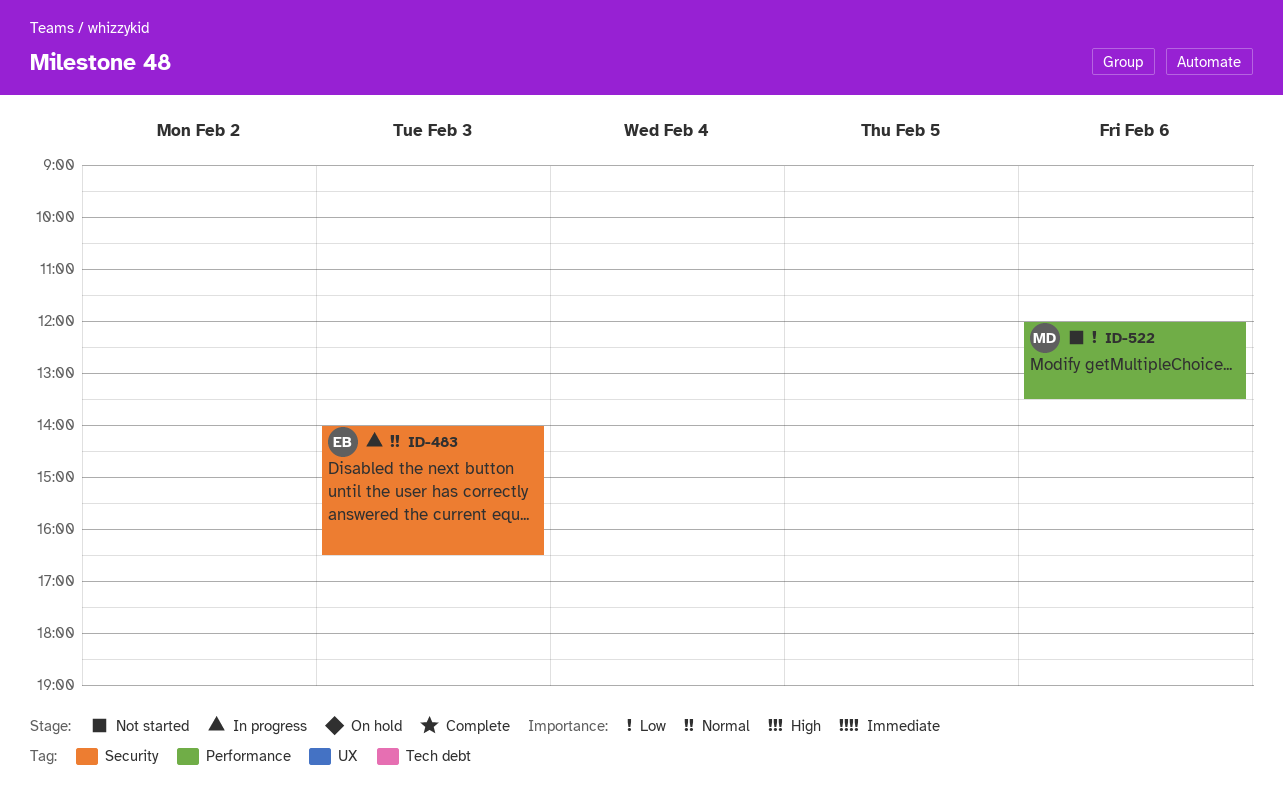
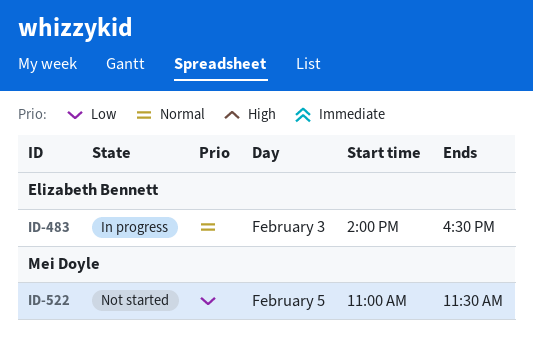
ID-522, day: Feb 6 -> Feb 5
ID-522, begins: 12:00 -> 11:00
ID-522, ends: 13:30 -> 11:30

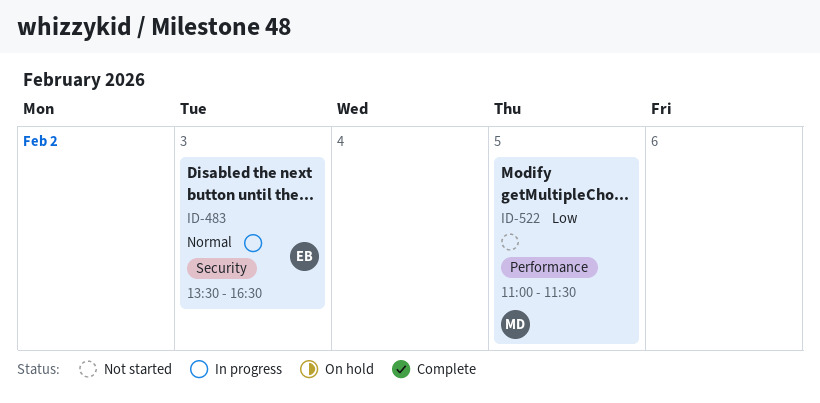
ID-483, begins: 14:00 -> 13:30

